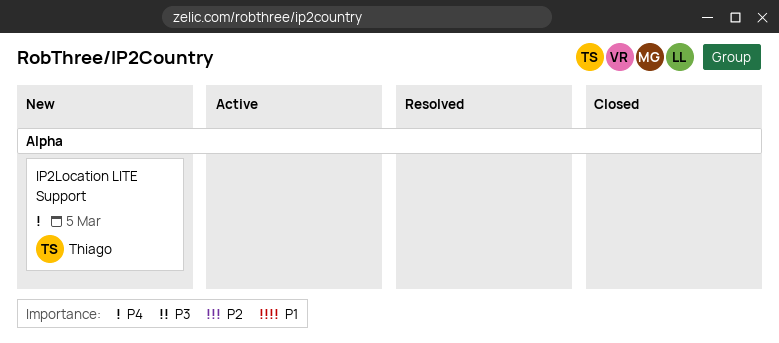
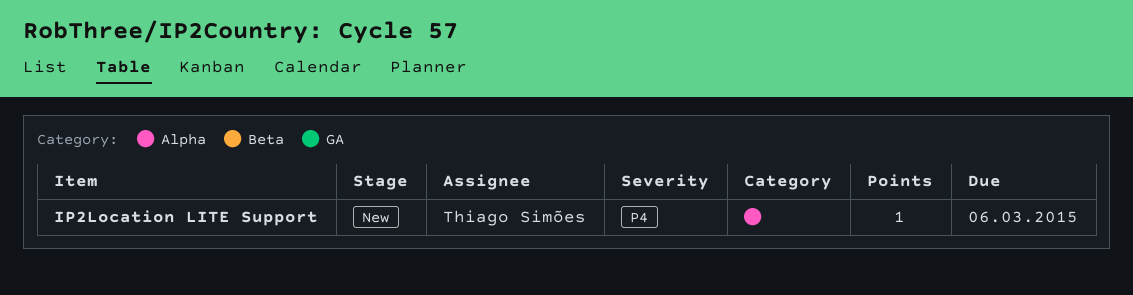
IP2Location LITE Support, due: Mar 5 -> Mar 6

